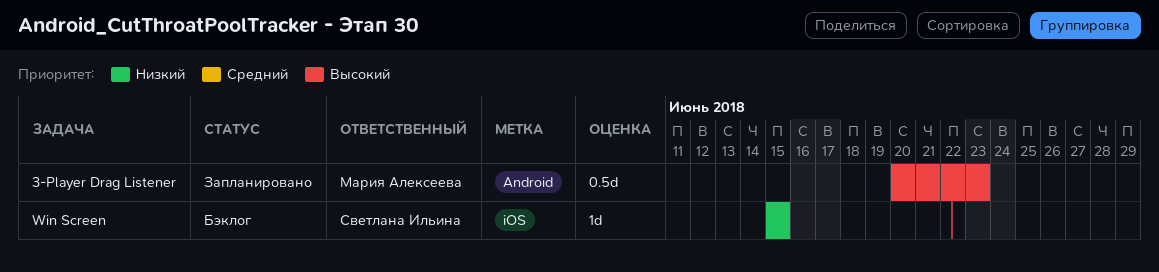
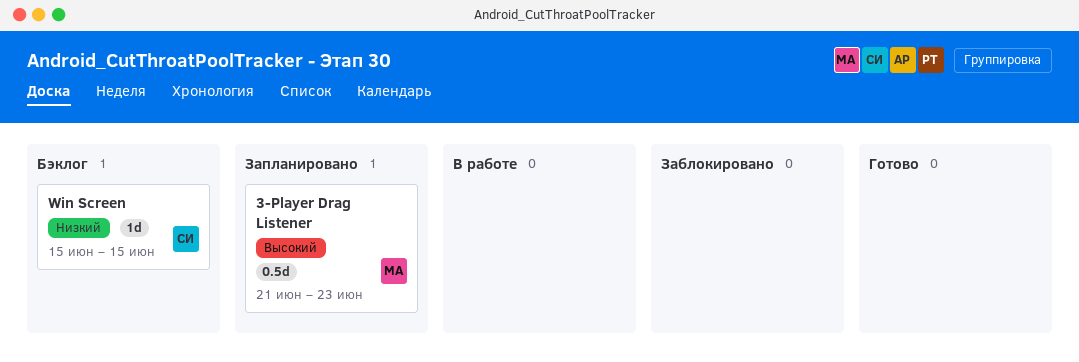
3-Player Drag Listener, start: Jun 20 -> Jun 21

